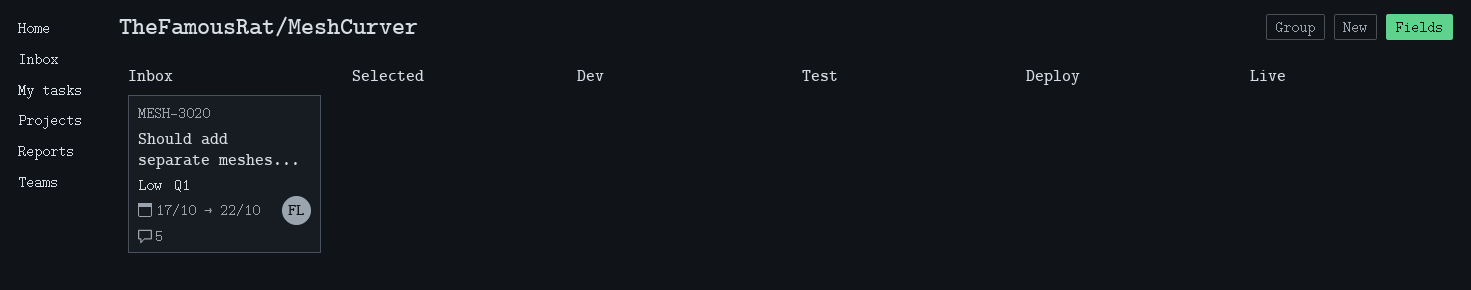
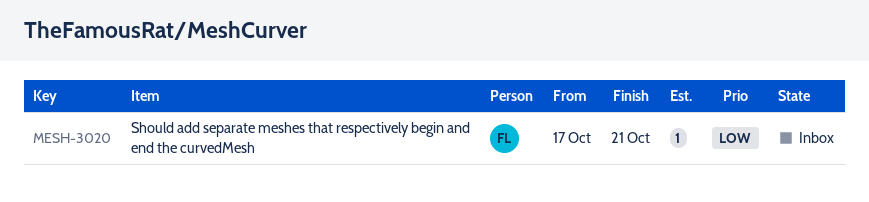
MESH-3020, due: Oct 22 -> Oct 21

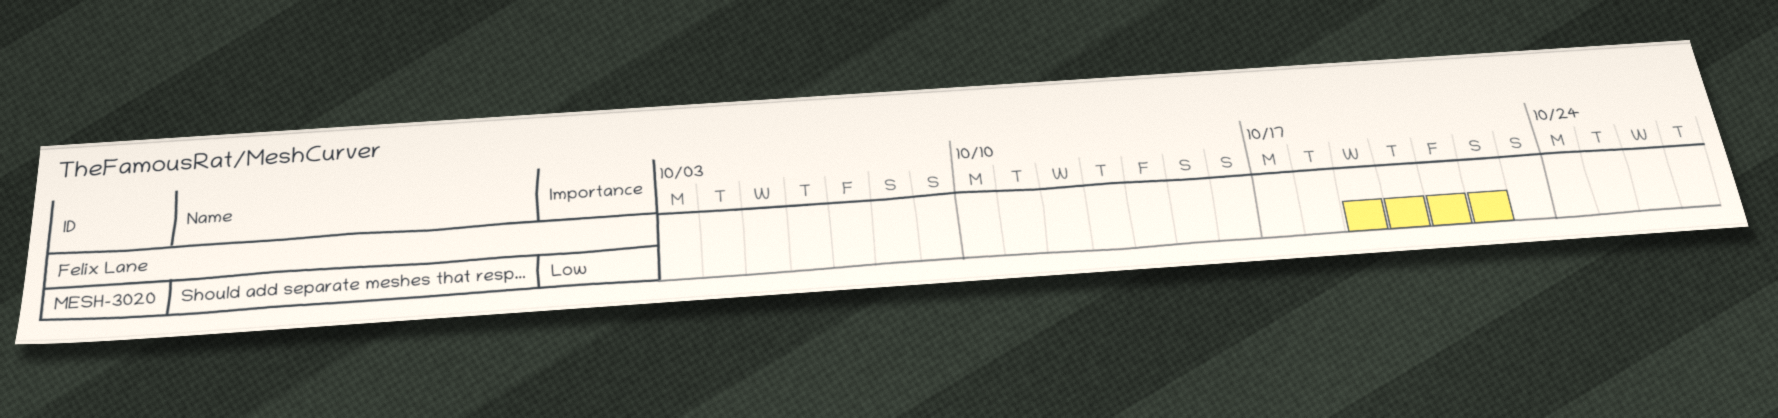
MESH-3020, start: Oct 17 -> Oct 19
MESH-3020, due: Oct 21 -> Oct 22

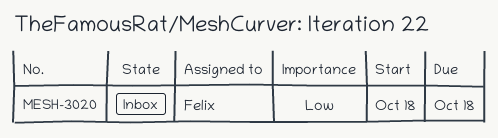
MESH-3020, start: Oct 19 -> Oct 18
MESH-3020, due: Oct 22 -> Oct 18

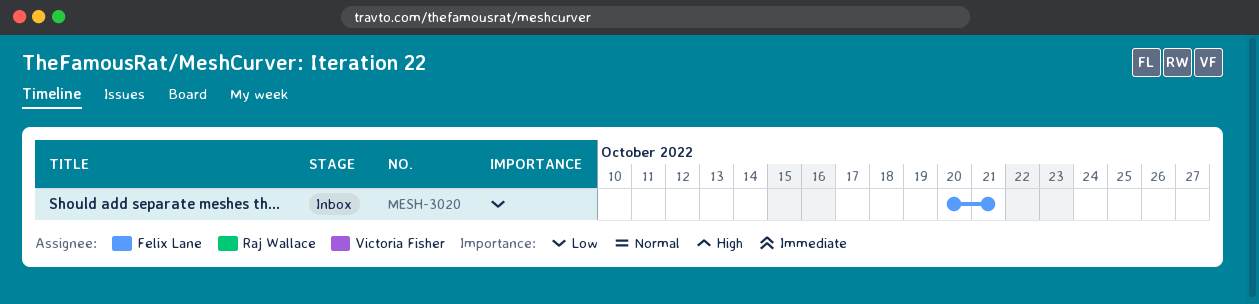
MESH-3020, start: Oct 18 -> Oct 20
MESH-3020, due: Oct 18 -> Oct 21

